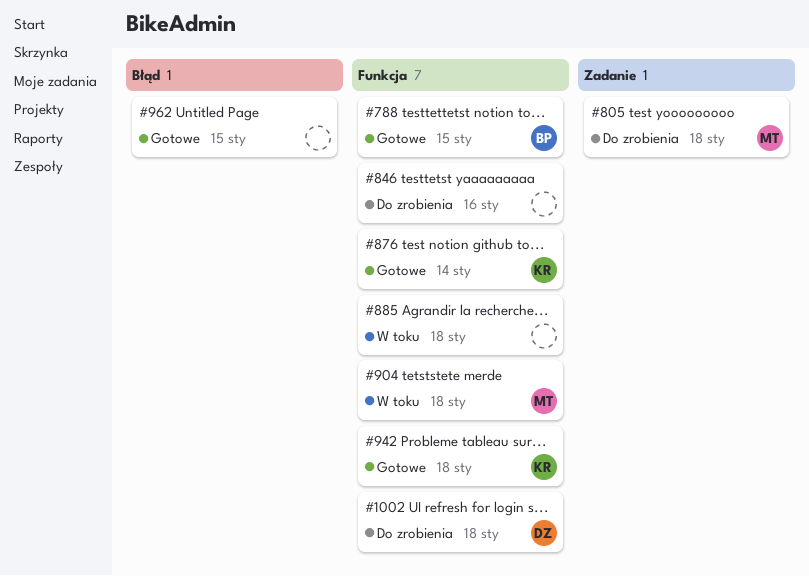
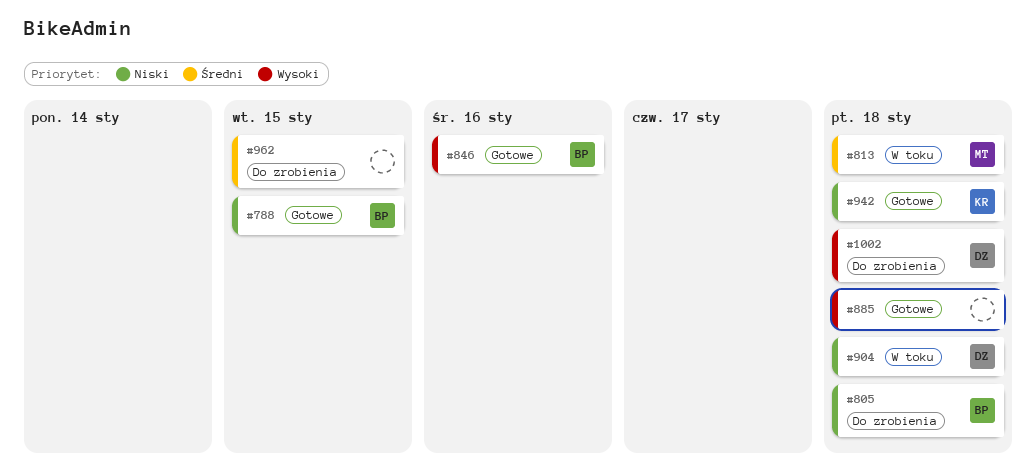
#805, owner: MT -> BP
#813: none -> present
#846, status: Do zrobienia -> Gotowe
#846, owner: none -> BP
#876: present -> none
#885, status: W toku -> Gotowe
#904, owner: MT -> DZ
#962, status: Gotowe -> Do zrobienia

